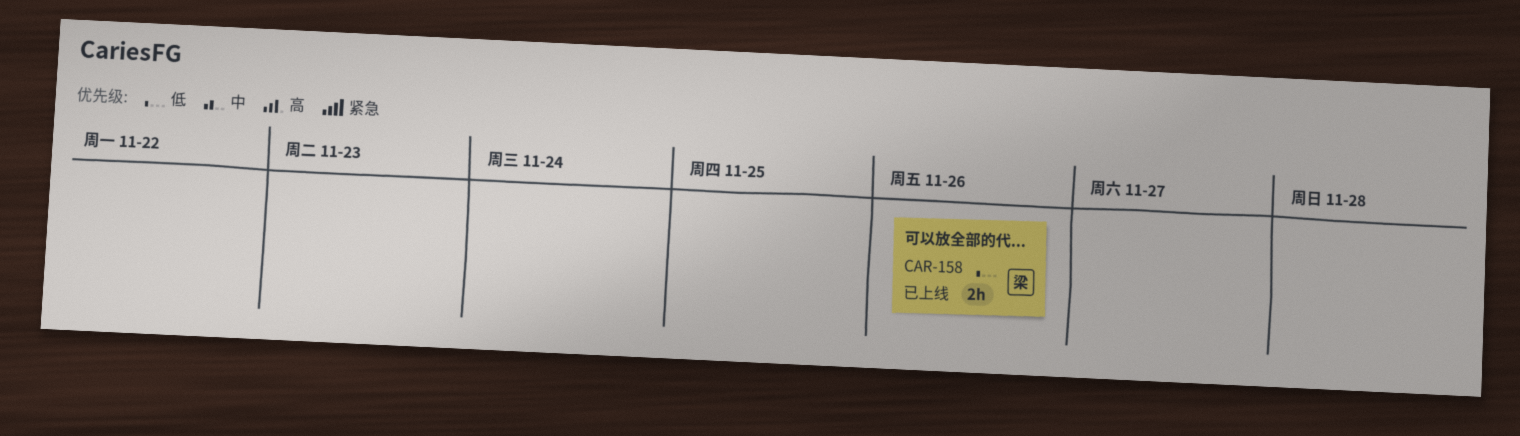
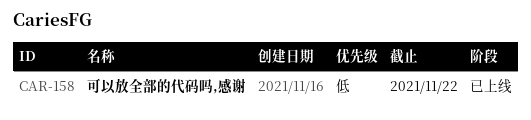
CAR-158, due: Nov 26 -> Nov 22

